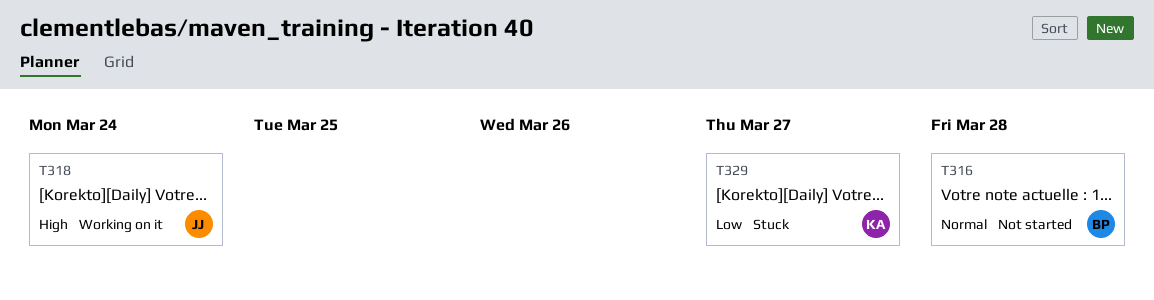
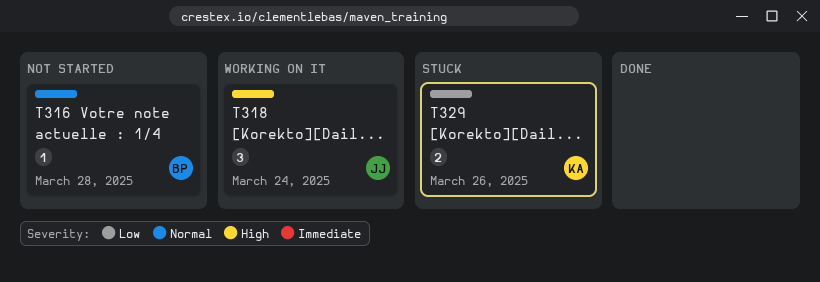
T329, due: Mar 27 -> Mar 26

